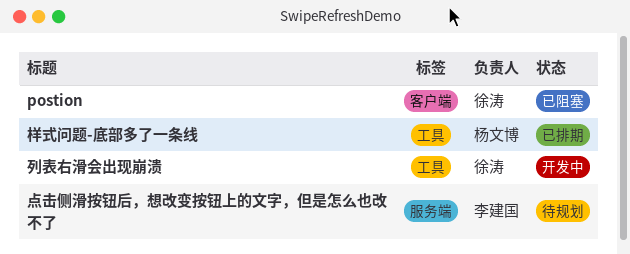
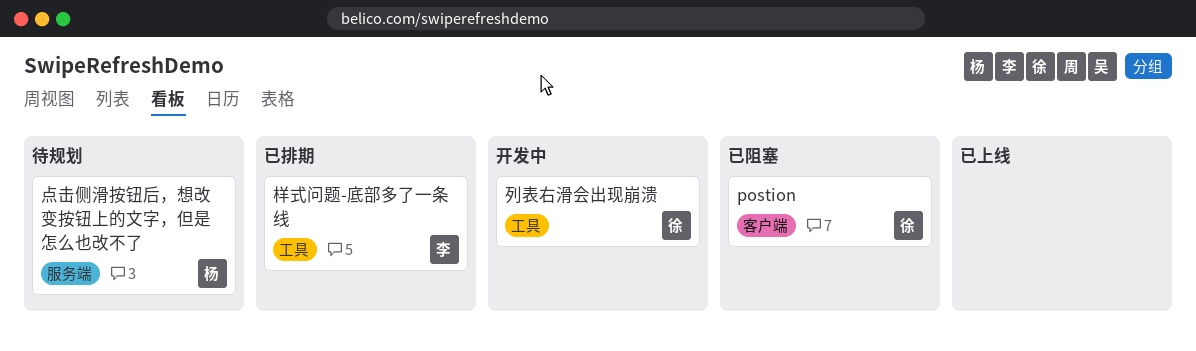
样式问题-底部多了一条线, owner: 杨文博 -> 李建国
点击侧滑按钮后，想改变按钮上的文字，但是怎么也改不了, owner: 李建国 -> 杨文博

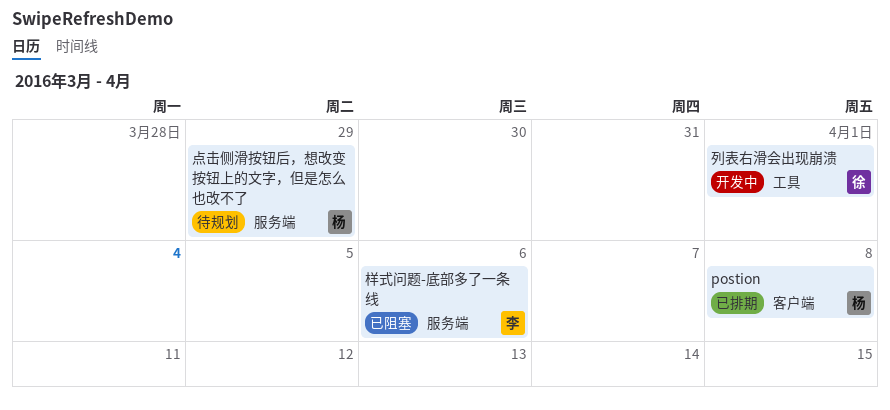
postion, status: 已阻塞 -> 已排期
postion, owner: 徐 -> 杨
样式问题-底部多了一条线, status: 已排期 -> 已阻塞
样式问题-底部多了一条线, label: 工具 -> 服务端

